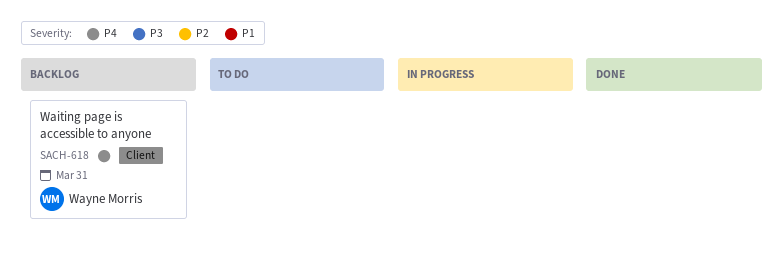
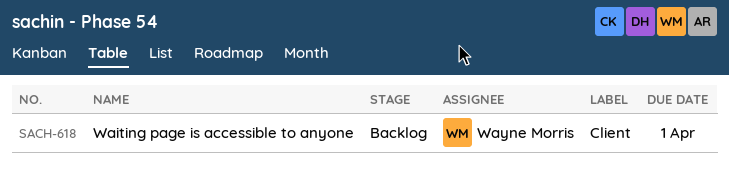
SACH-618, due: Mar 31 -> Apr 1

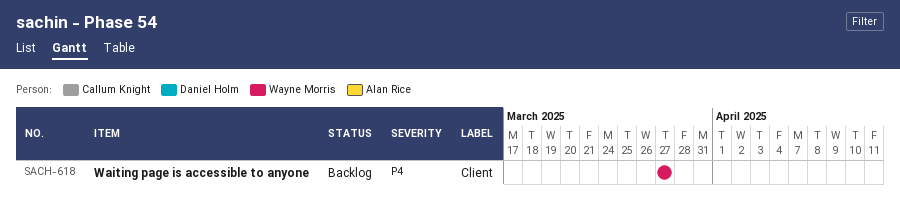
SACH-618, due: Apr 1 -> Mar 27

